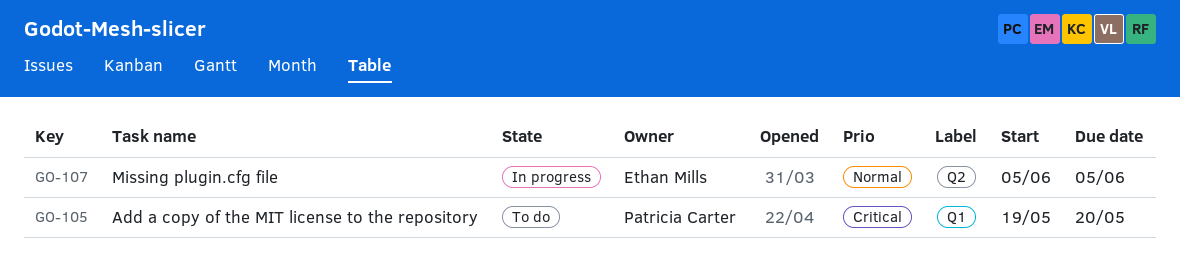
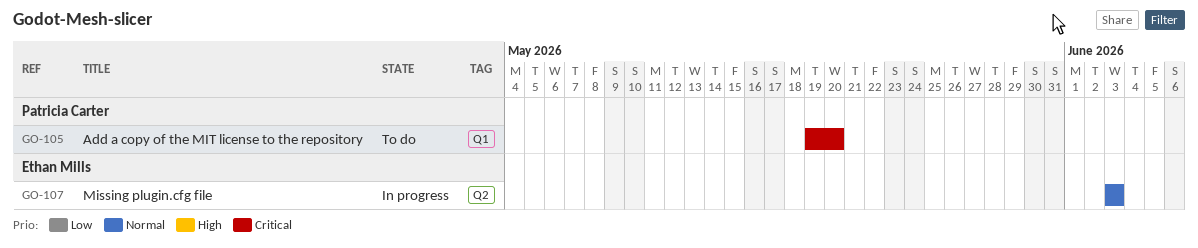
GO-107, start: Jun 5 -> Jun 3
GO-107, due: Jun 5 -> Jun 3

